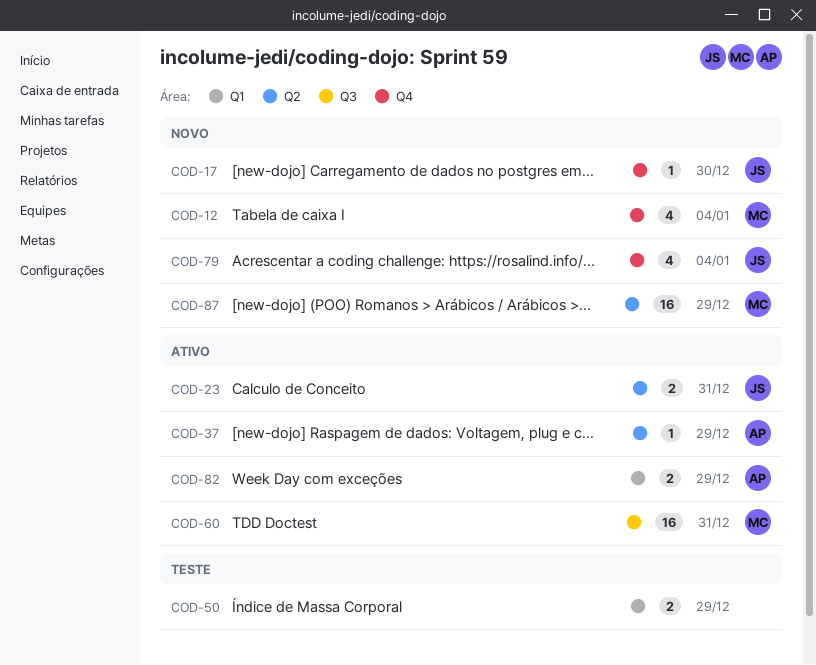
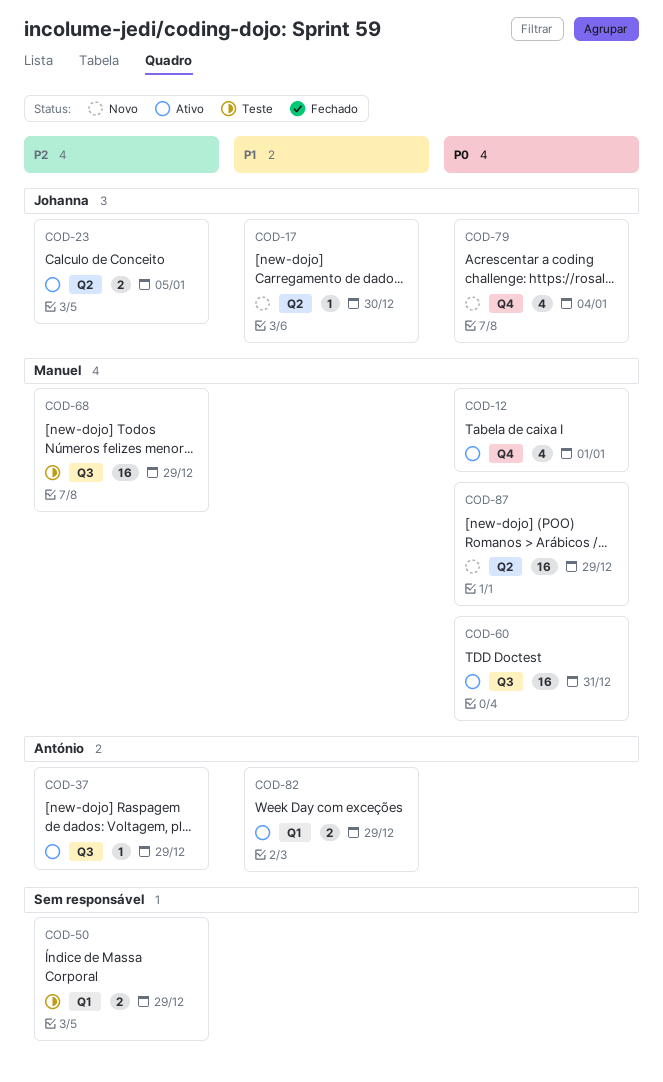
COD-12, status: Novo -> Ativo
COD-12, due: Jan 4 -> Jan 1
COD-17, label: Q4 -> Q2
COD-23, due: Dec 31 -> Jan 5
COD-37, label: Q2 -> Q3
COD-68: none -> present

